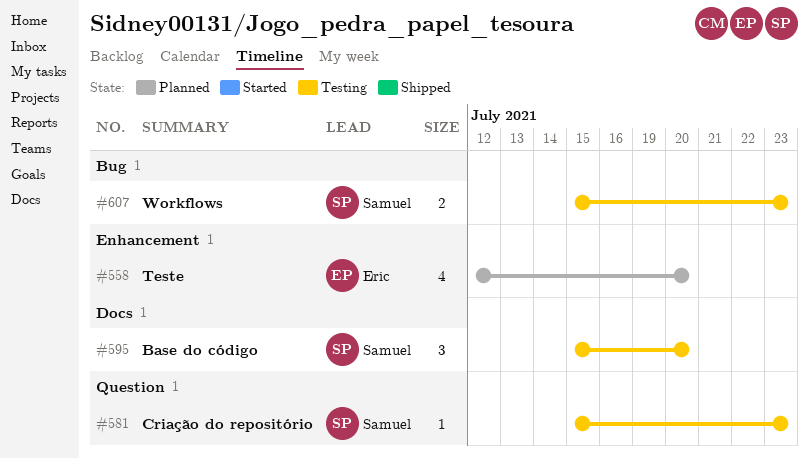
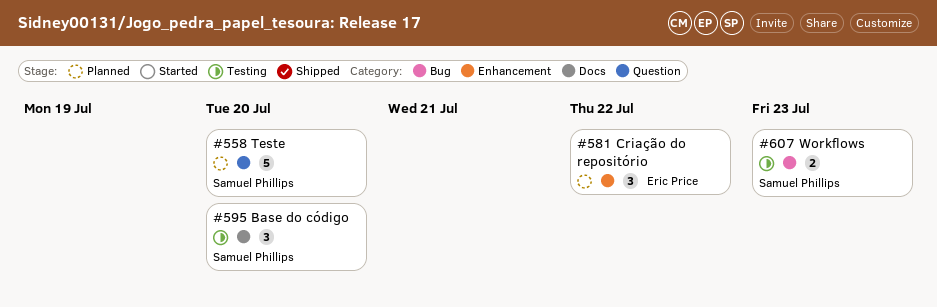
#558, owner: Eric Price -> Samuel Phillips
#558, label: Enhancement -> Question
#558, estimate: 4 -> 5
#581, status: Testing -> Planned
#581, owner: Samuel Phillips -> Eric Price
#581, label: Question -> Enhancement
#581, estimate: 1 -> 3
#581, due: Jul 23 -> Jul 22

